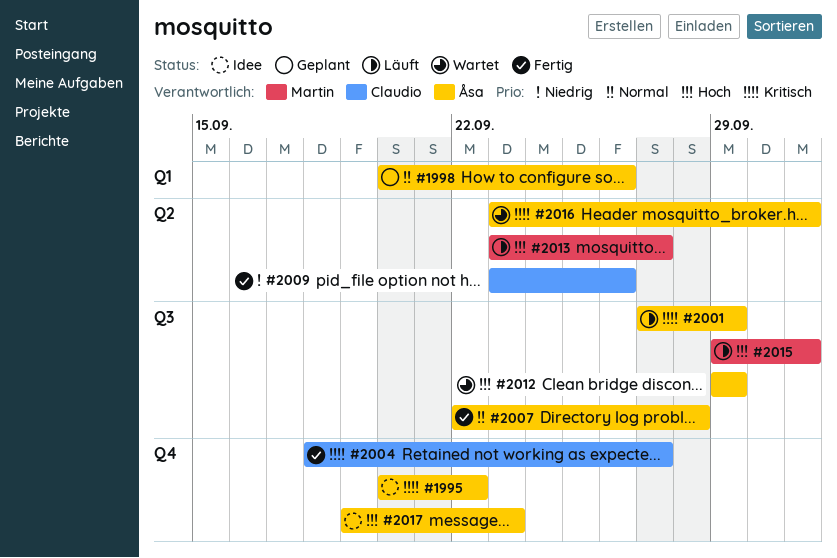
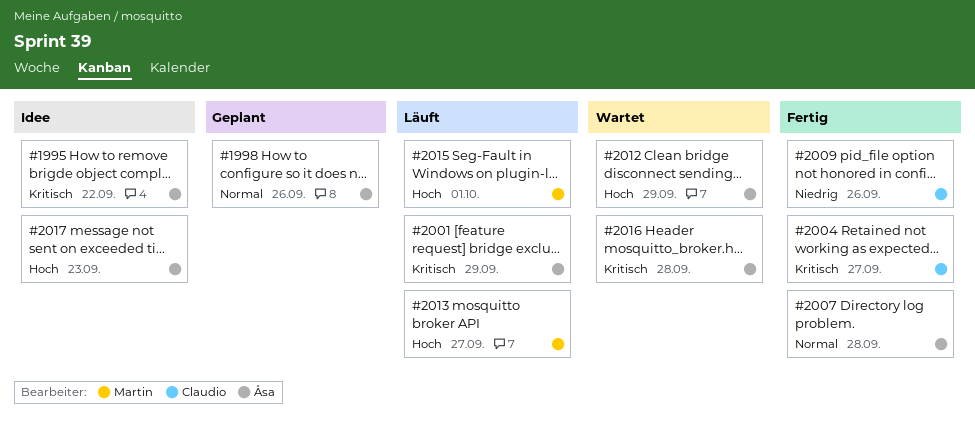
#2016, due: Oct 1 -> Sep 28

